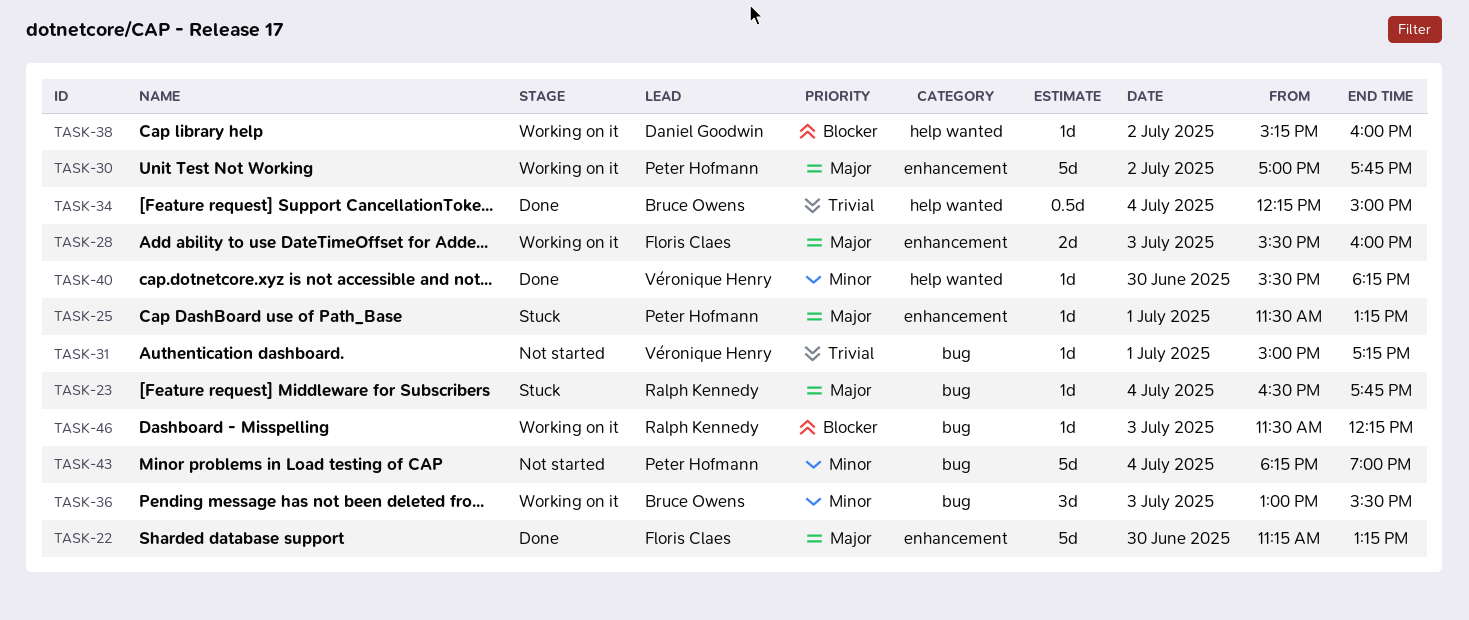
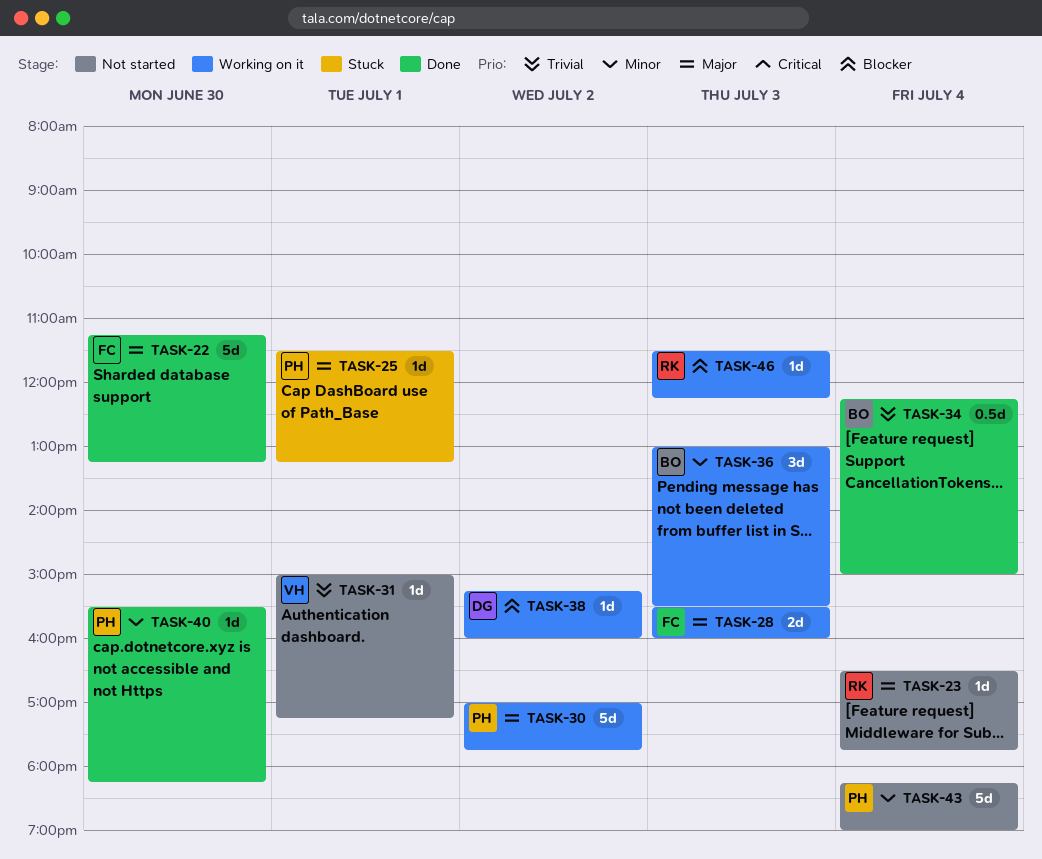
TASK-23, status: Stuck -> Not started
TASK-40, owner: Véronique Henry -> Peter Hofmann

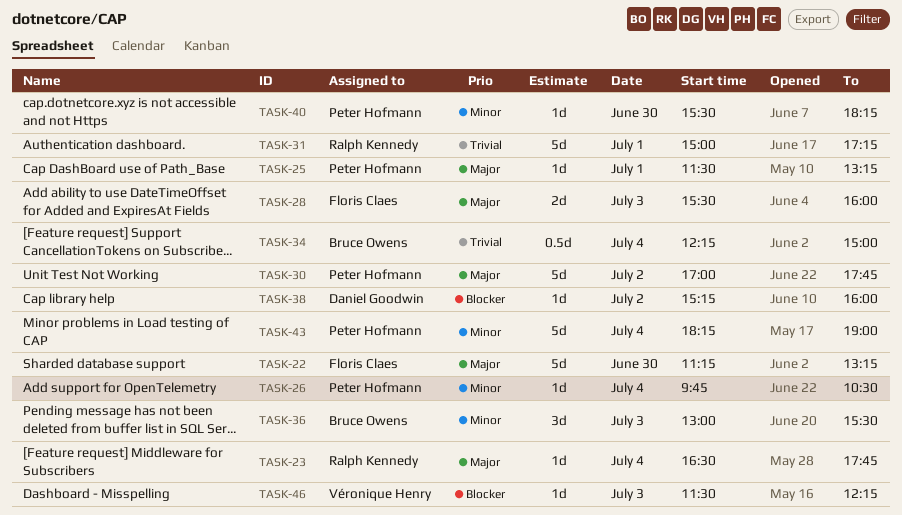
TASK-26: none -> present
TASK-31, owner: Véronique Henry -> Ralph Kennedy
TASK-31, estimate: 1d -> 5d
TASK-46, owner: Ralph Kennedy -> Véronique Henry

